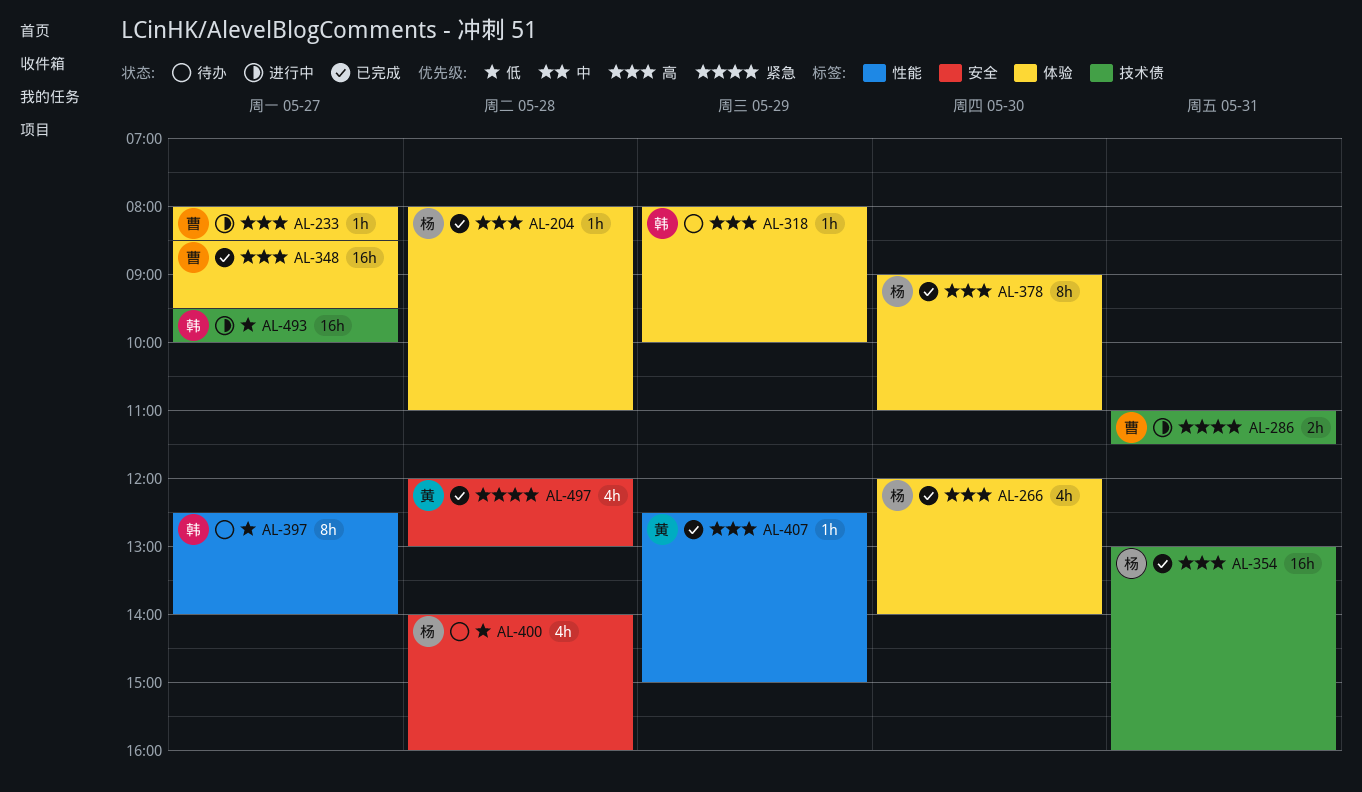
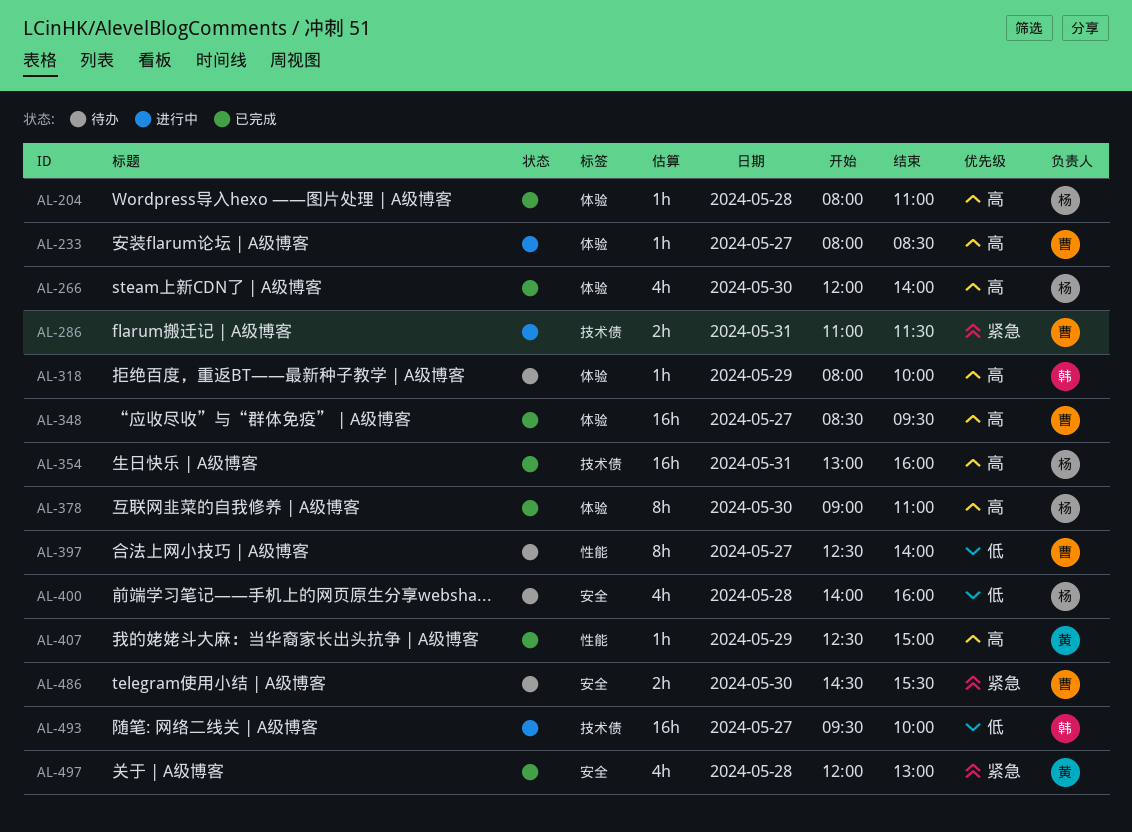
AL-397, owner: 韩 -> 曹
AL-486: none -> present

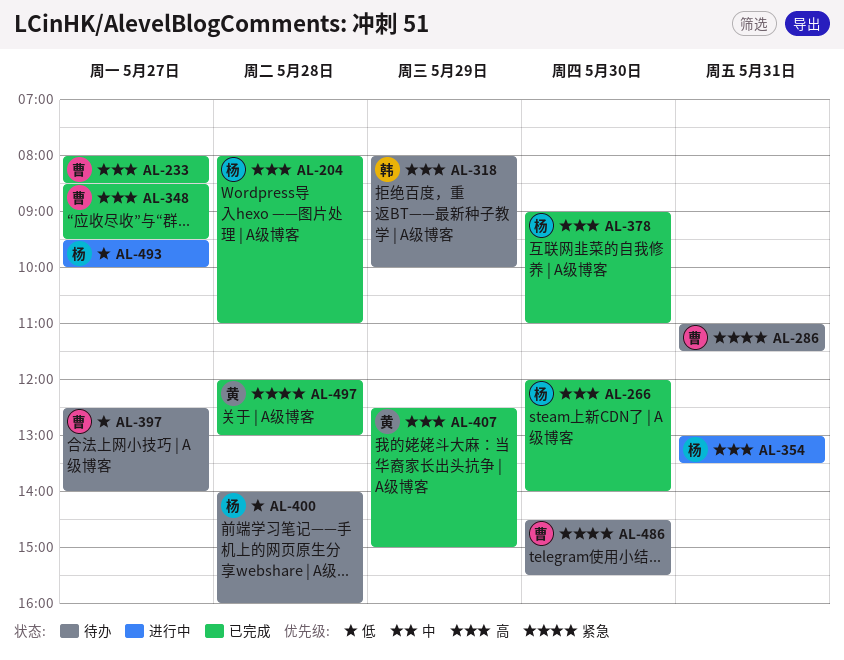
AL-233, status: 进行中 -> 已完成
AL-286, status: 进行中 -> 待办
AL-354, status: 已完成 -> 进行中
AL-354, ends: 16:00 -> 13:30
AL-493, owner: 韩 -> 杨

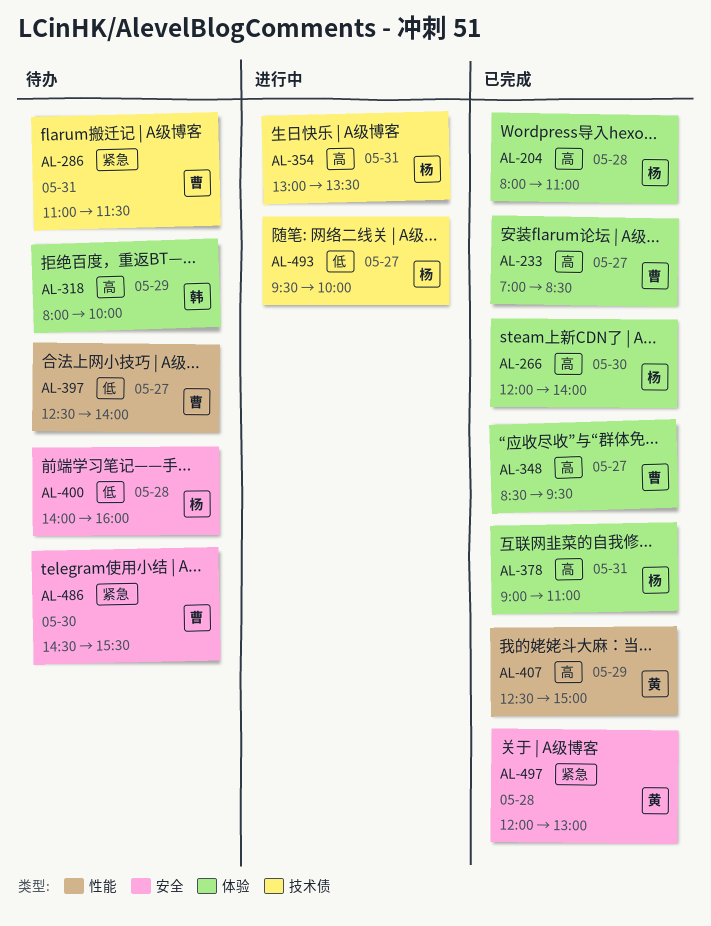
AL-233, begins: 08:00 -> 07:00
AL-378, day: May 30 -> May 31

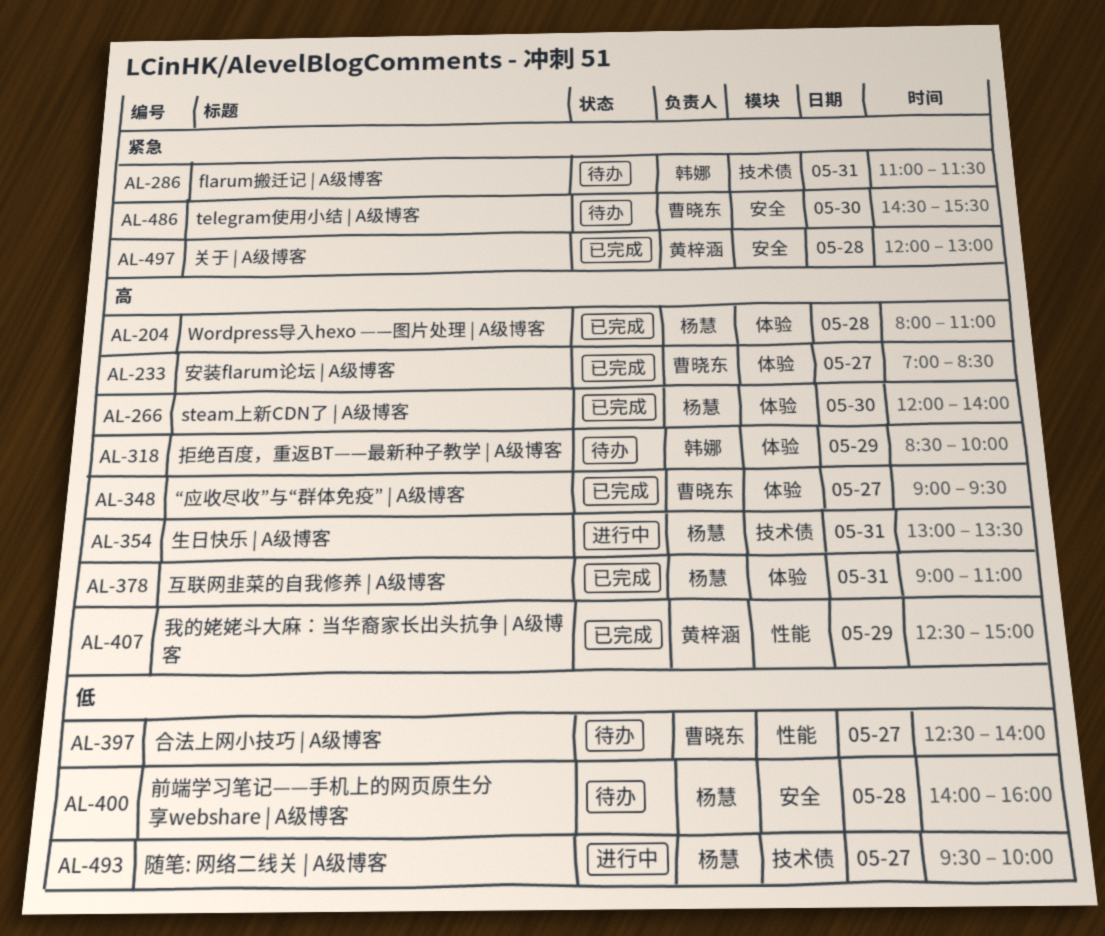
AL-286, owner: 曹晓东 -> 韩娜
AL-318, begins: 08:00 -> 08:30
AL-348, begins: 08:30 -> 09:00

